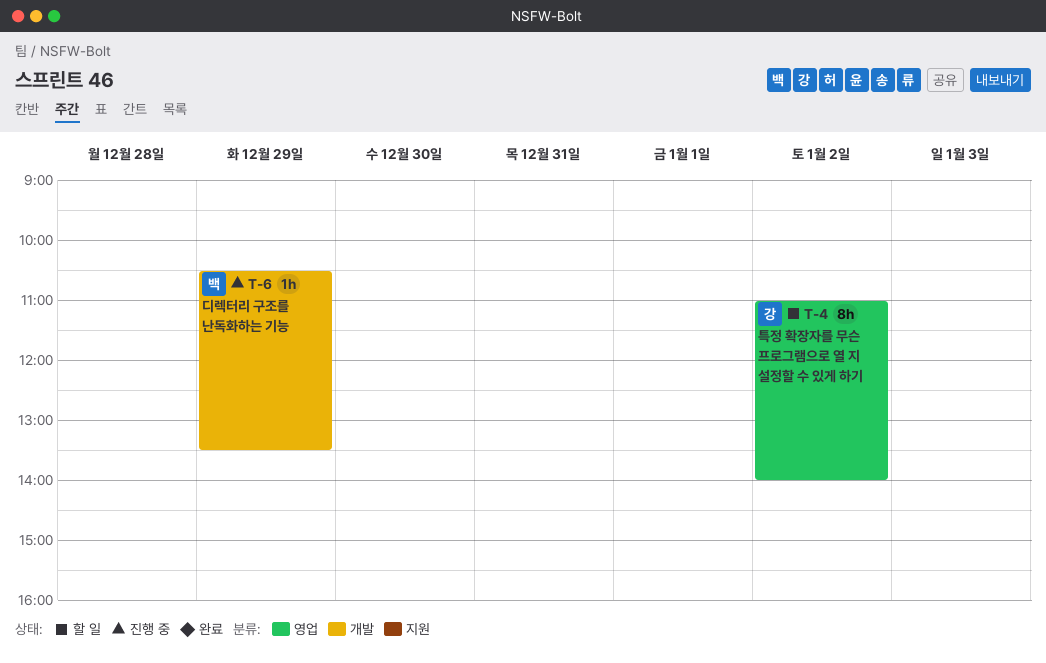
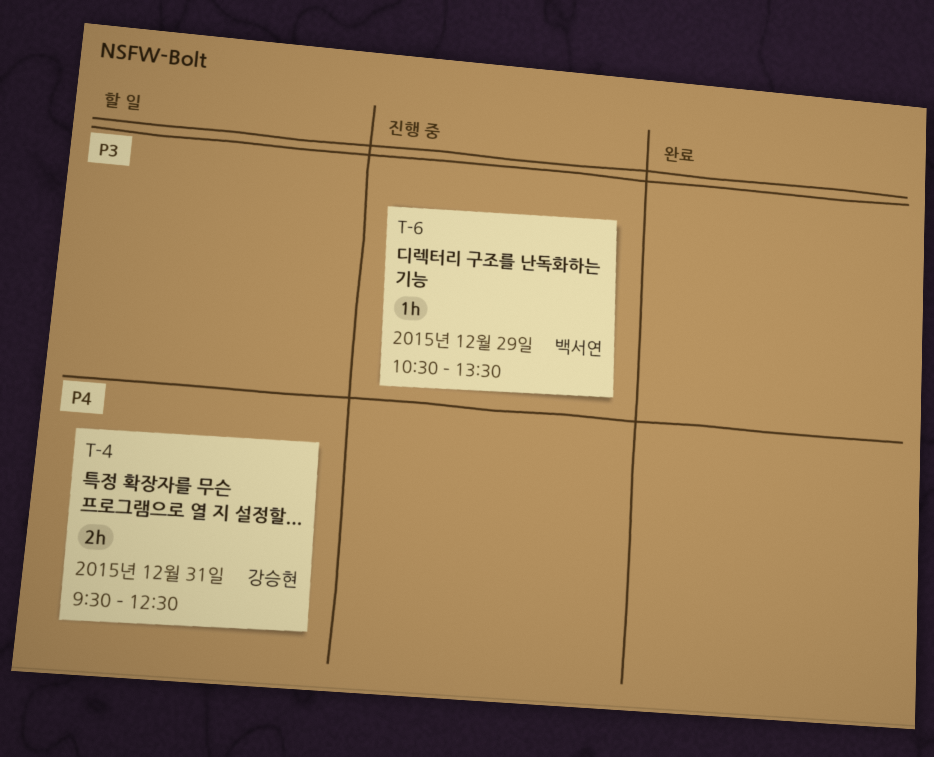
T-4, estimate: 8h -> 2h
T-4, day: Jan 2 -> Dec 31
T-4, begins: 11:00 -> 09:30
T-4, ends: 14:00 -> 12:30

